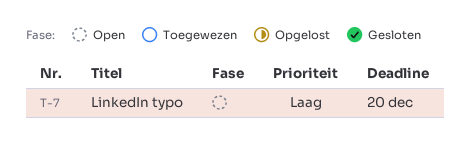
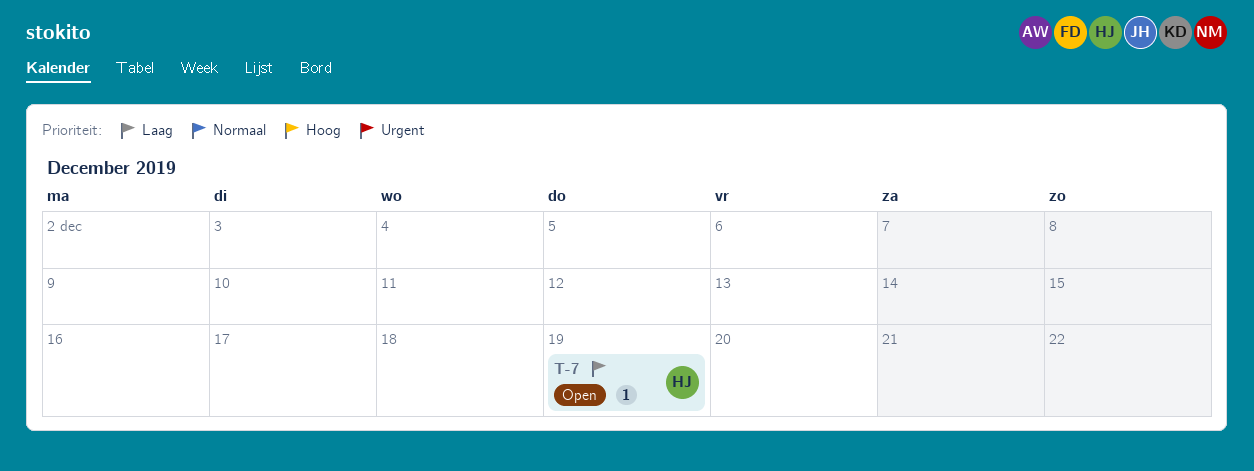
T-7, due: Dec 20 -> Dec 19

